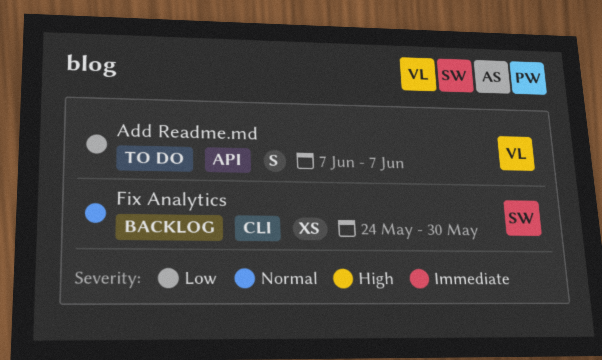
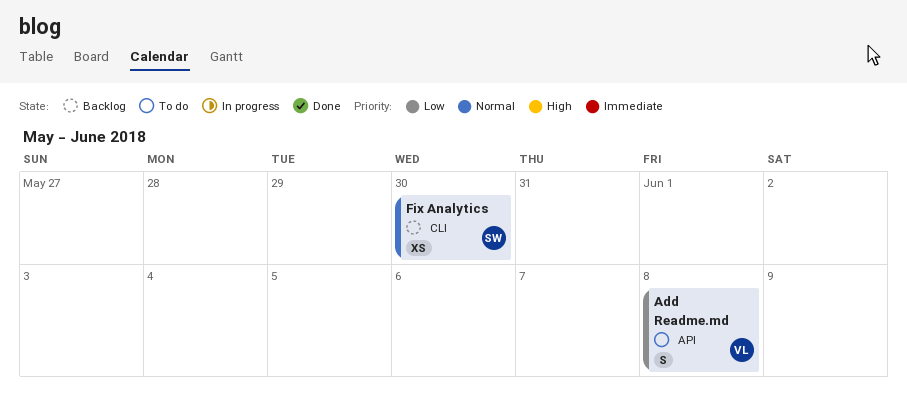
Add Readme.md, due: Jun 7 -> Jun 8

